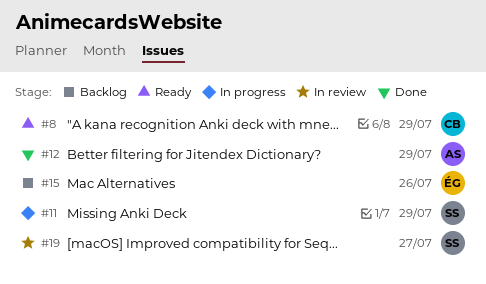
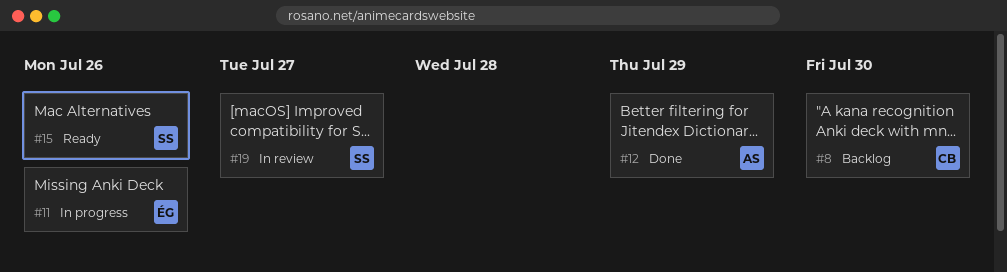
#8, status: Ready -> Backlog
#8, due: Jul 29 -> Jul 30
#11, owner: SS -> ÉG
#11, due: Jul 29 -> Jul 26
#15, status: Backlog -> Ready
#15, owner: ÉG -> SS

